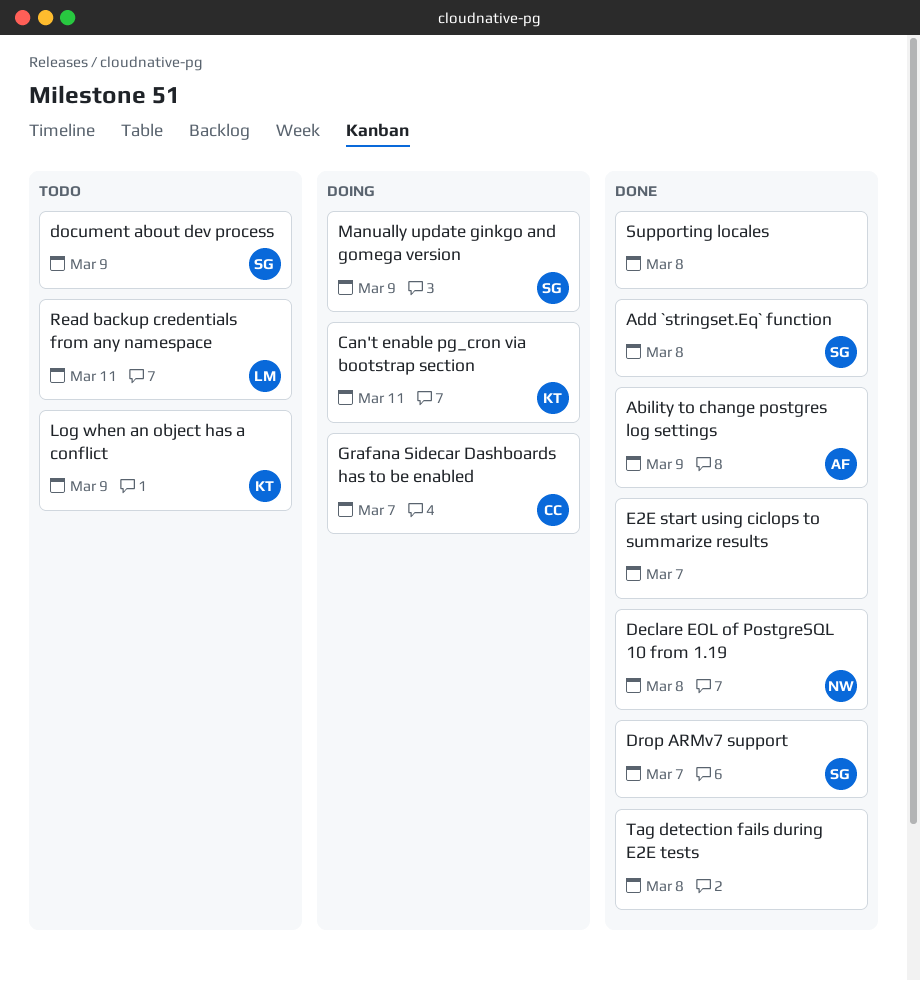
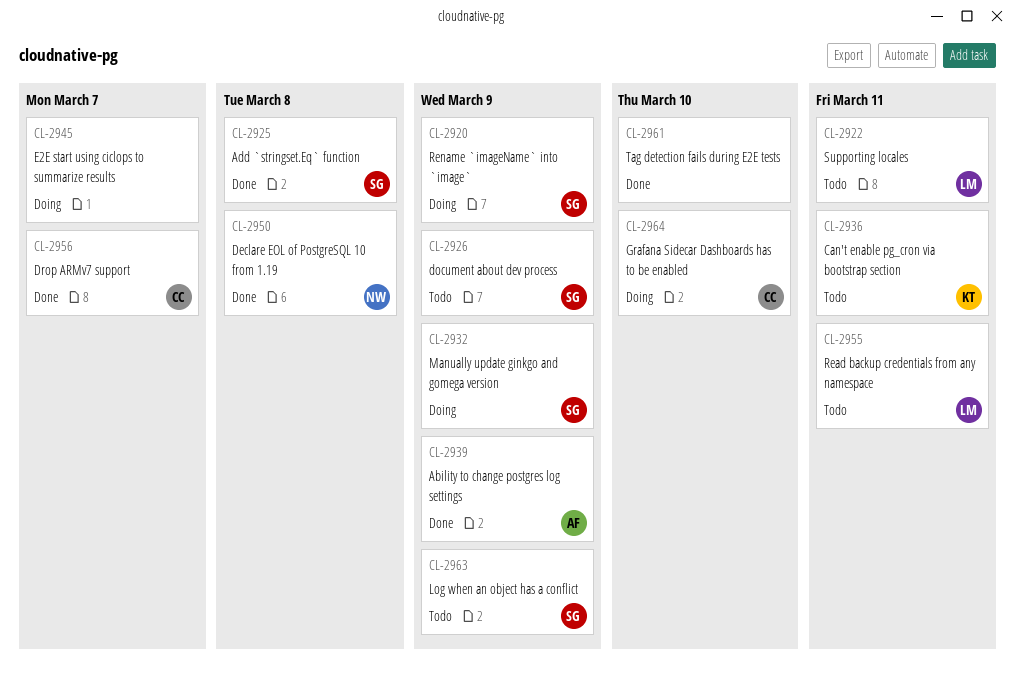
Can't enable pg_cron via bootstrap section, status: Doing -> Todo
Drop ARMv7 support, owner: SG -> CC
E2E start using ciclops to summarize results, status: Done -> Doing
Grafana Sidecar Dashboards has to be enabled, due: Mar 7 -> Mar 10
Log when an object has a conflict, owner: KT -> SG
Rename `imageName` into `image`: none -> present
Supporting locales, status: Done -> Todo
Supporting locales, owner: none -> LM
Supporting locales, due: Mar 8 -> Mar 11
Tag detection fails during E2E tests, due: Mar 8 -> Mar 10

